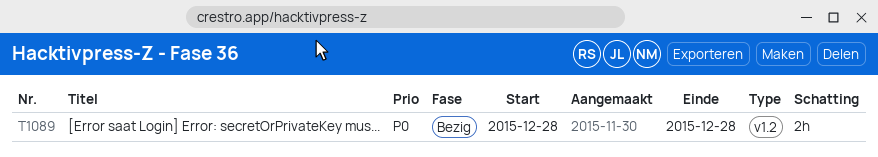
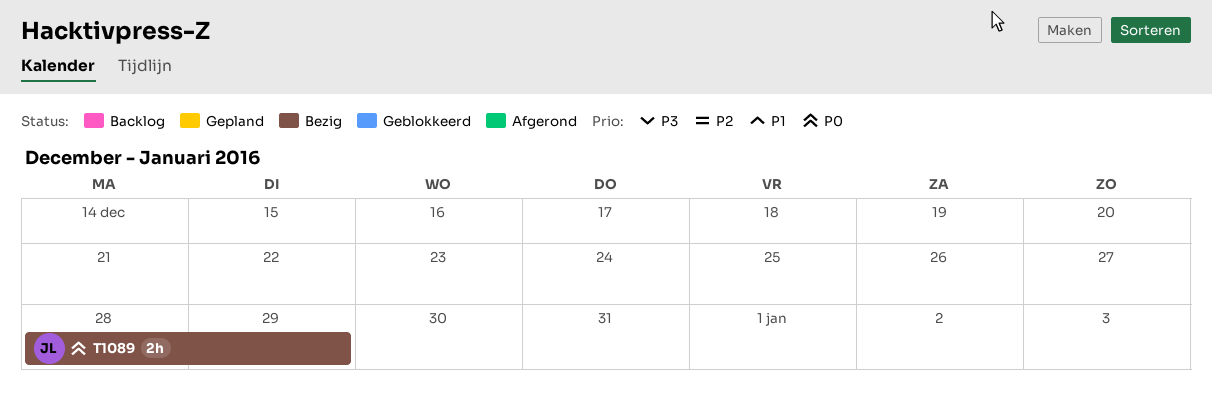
T1089, due: Dec 28 -> Dec 29

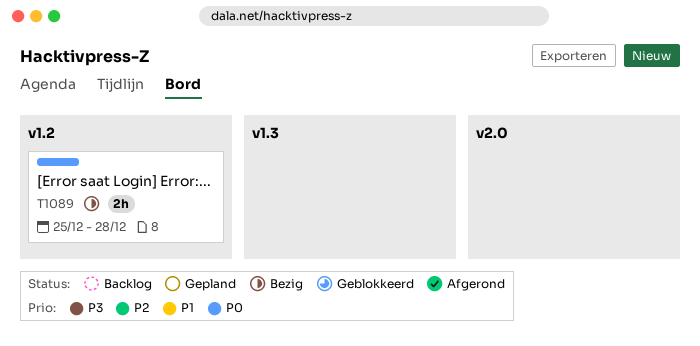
T1089, start: Dec 28 -> Dec 25
T1089, due: Dec 29 -> Dec 28

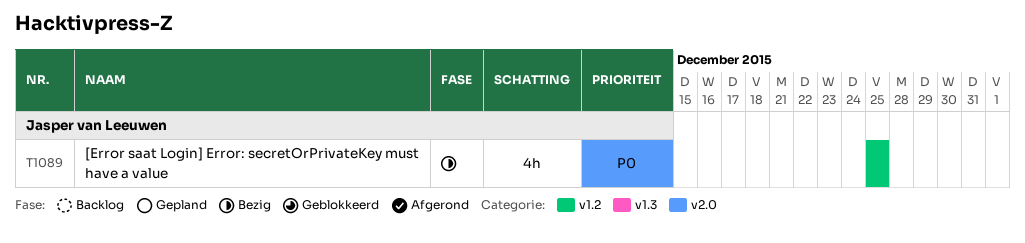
T1089, estimate: 2h -> 4h
T1089, due: Dec 28 -> Dec 25

